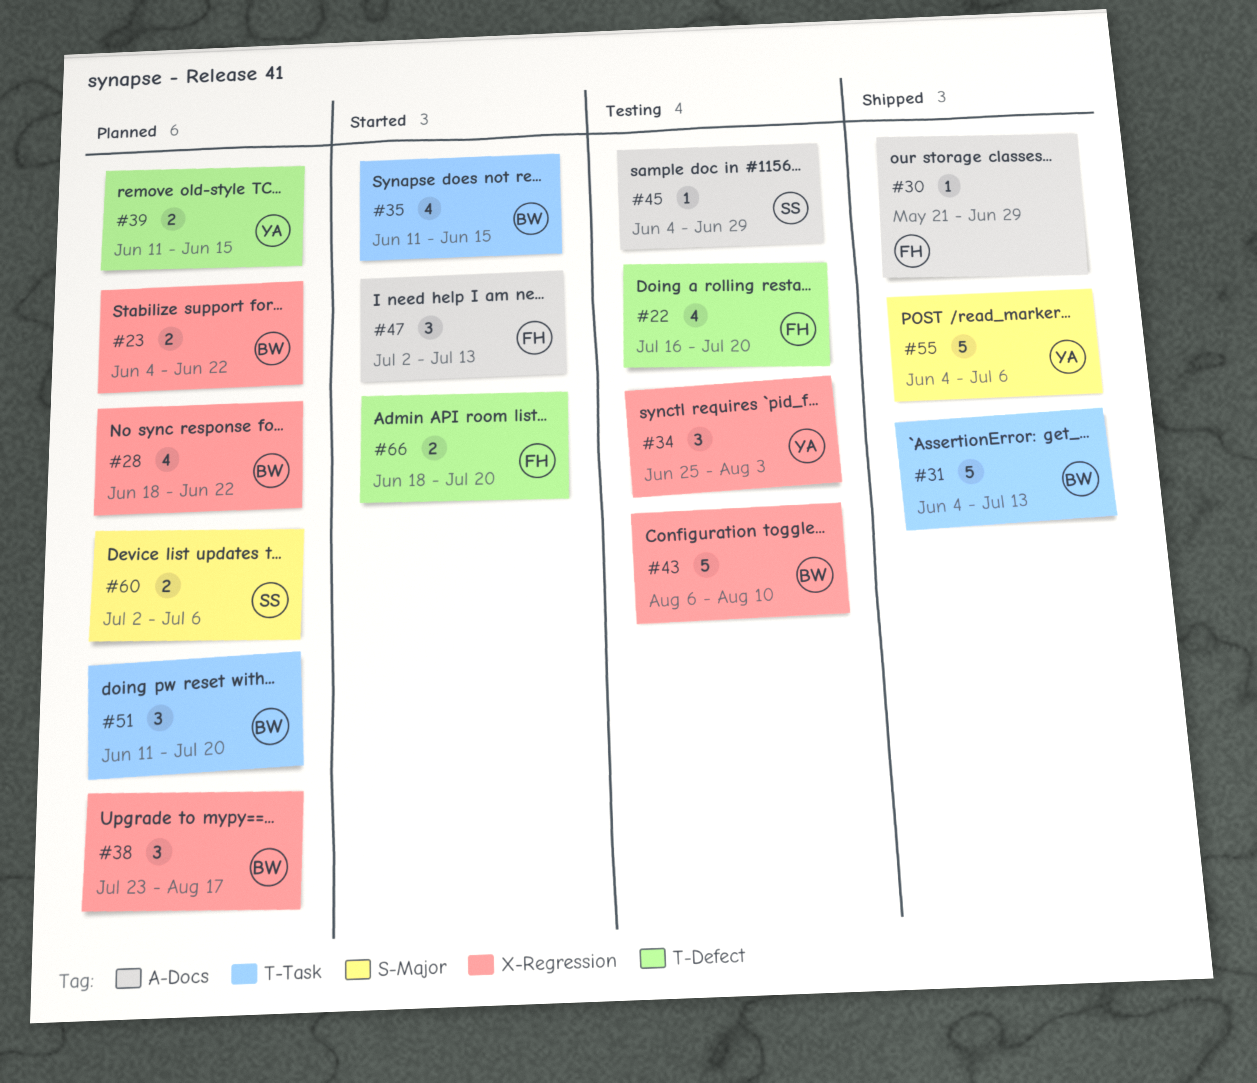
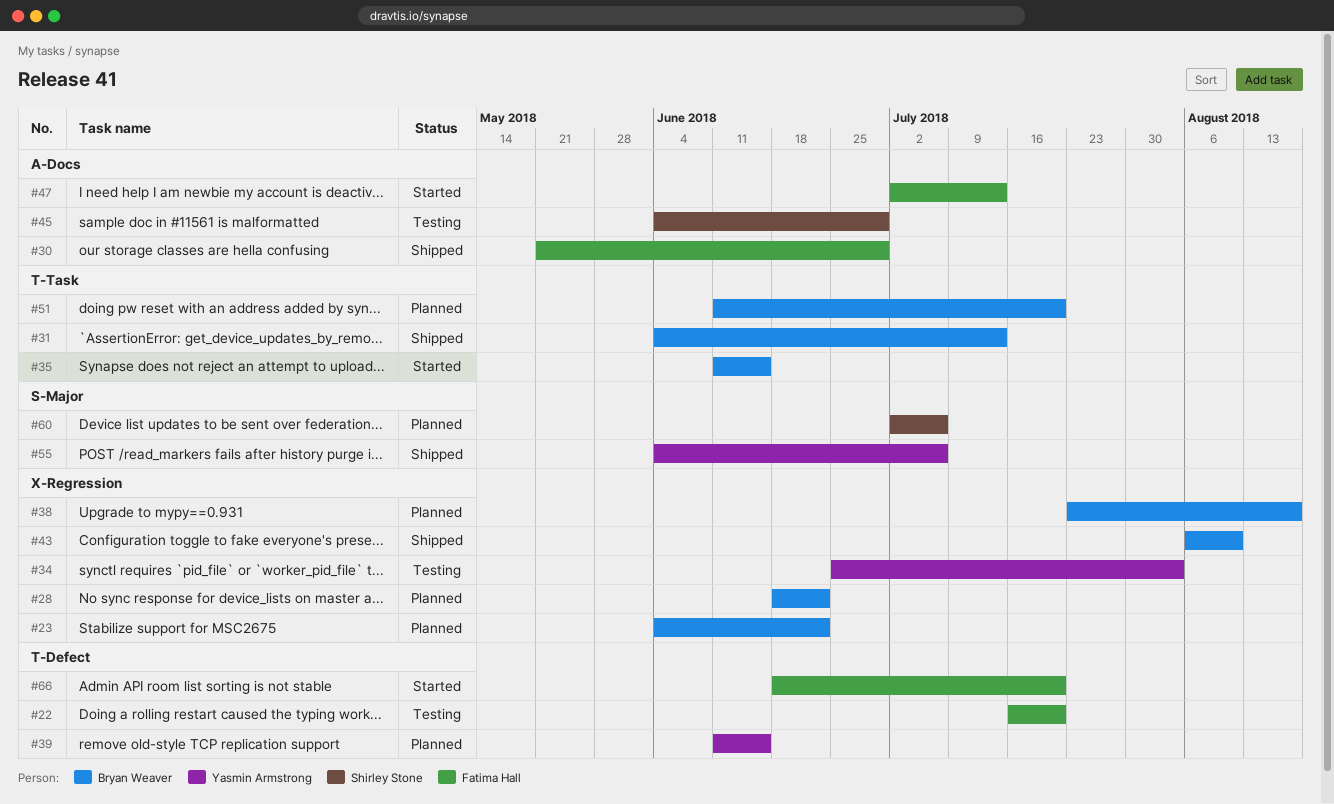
#43, status: Testing -> Shipped

